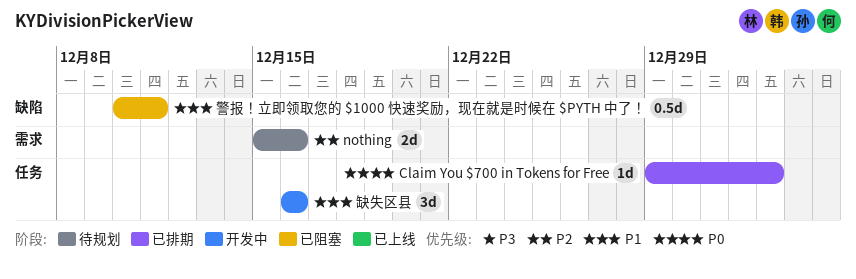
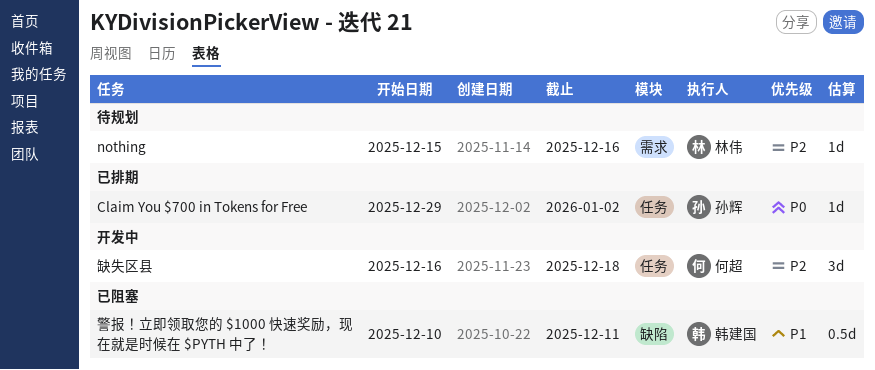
nothing, estimate: 2d -> 1d
缺失区县, priority: P1 -> P2
缺失区县, due: Dec 16 -> Dec 18

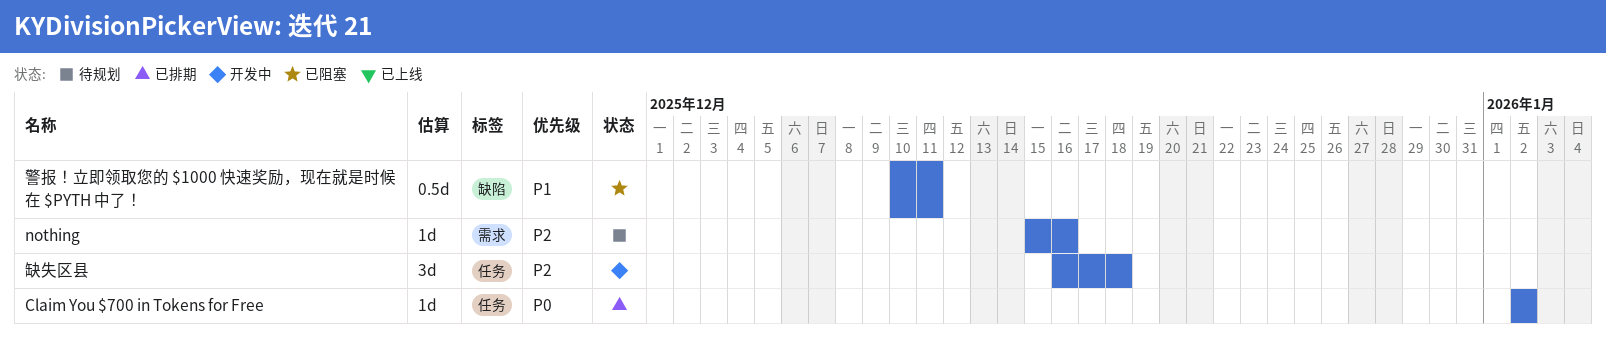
Claim You $700 in Tokens for Free, start: Dec 29 -> Jan 2

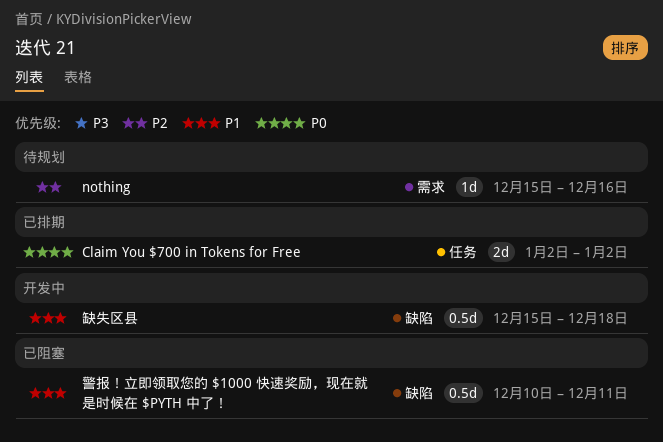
Claim You $700 in Tokens for Free, estimate: 1d -> 2d
缺失区县, priority: P2 -> P1
缺失区县, label: 任务 -> 缺陷
缺失区县, estimate: 3d -> 0.5d
缺失区县, start: Dec 16 -> Dec 15

